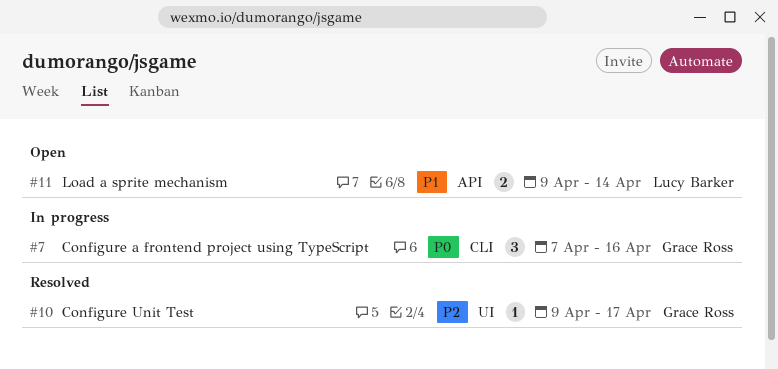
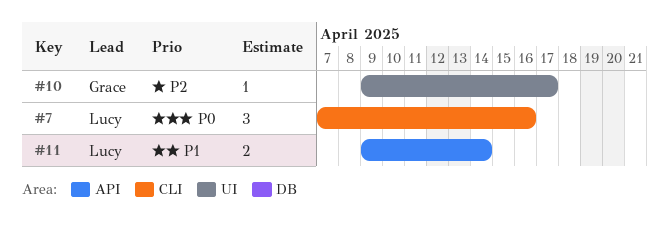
#7, owner: Grace Ross -> Lucy Barker

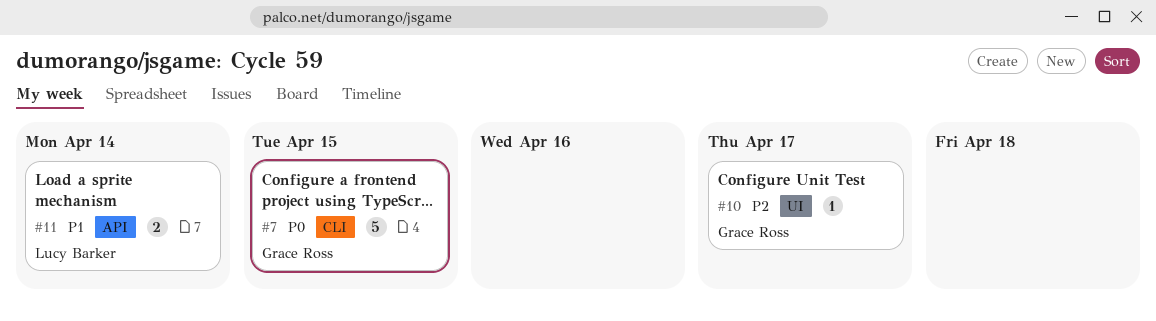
#7, owner: Lucy Barker -> Grace Ross
#7, estimate: 3 -> 5
#7, due: Apr 16 -> Apr 15

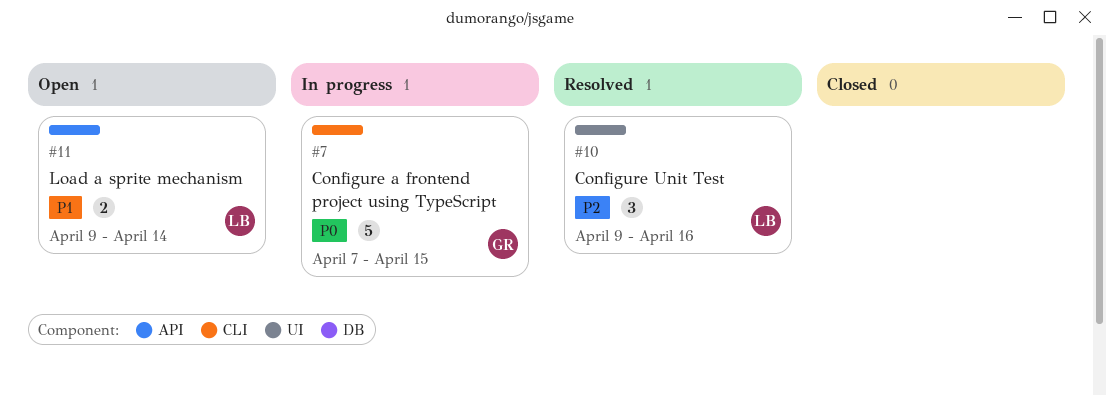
#10, owner: Grace Ross -> Lucy Barker
#10, estimate: 1 -> 3
#10, due: Apr 17 -> Apr 16

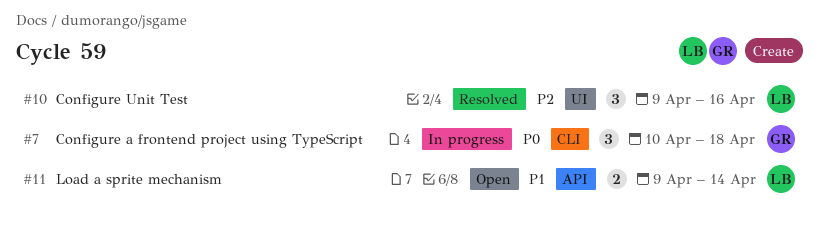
#7, estimate: 5 -> 3
#7, start: Apr 7 -> Apr 10
#7, due: Apr 15 -> Apr 18

